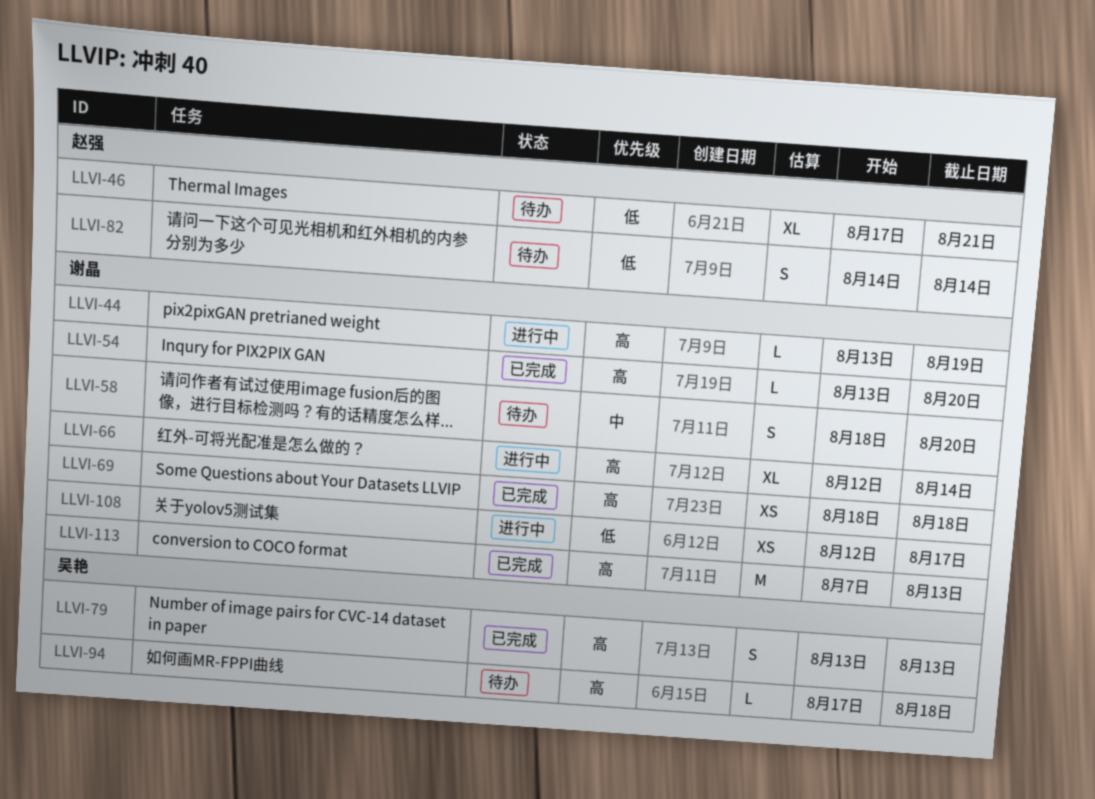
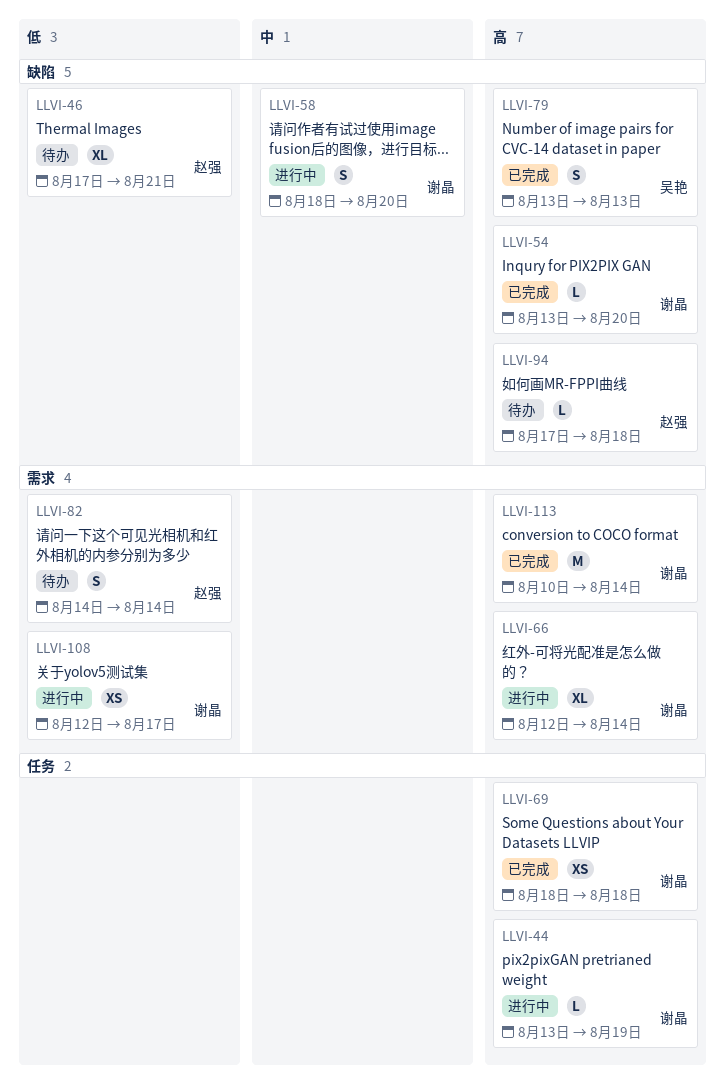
LLVI-58, status: 待办 -> 进行中
LLVI-94, owner: 吴艳 -> 赵强
LLVI-113, start: Aug 7 -> Aug 10
LLVI-113, due: Aug 13 -> Aug 14

